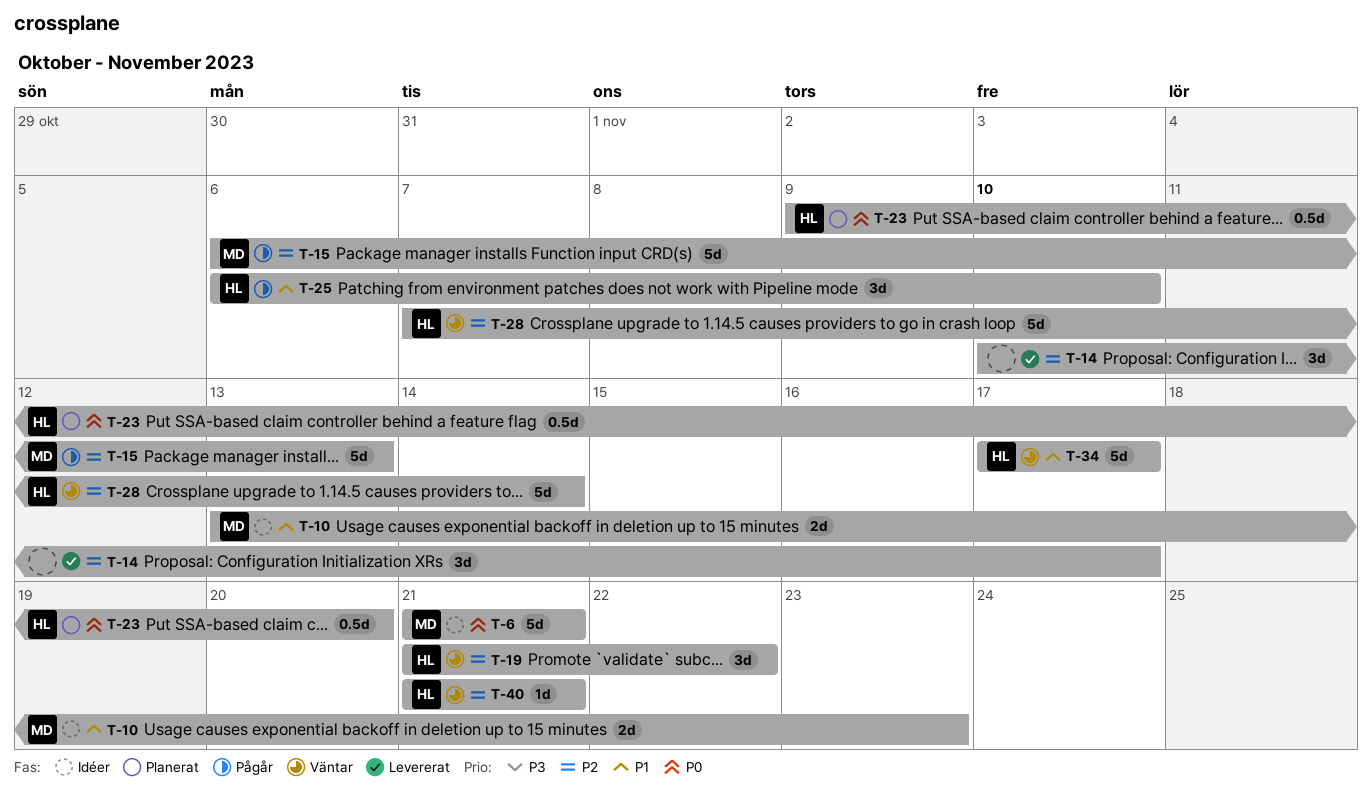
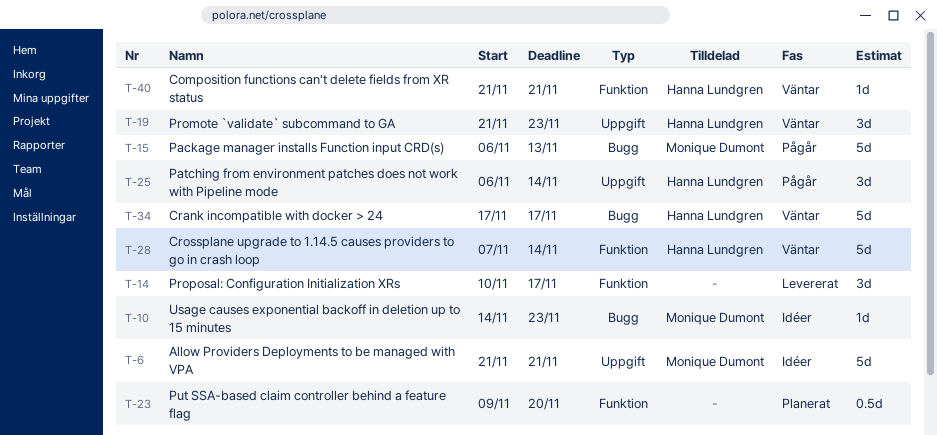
T-10, estimate: 2d -> 1d
T-10, start: Nov 13 -> Nov 14
T-19, due: Nov 22 -> Nov 23
T-23, owner: Hanna Lundgren -> none
T-25, due: Nov 10 -> Nov 14

